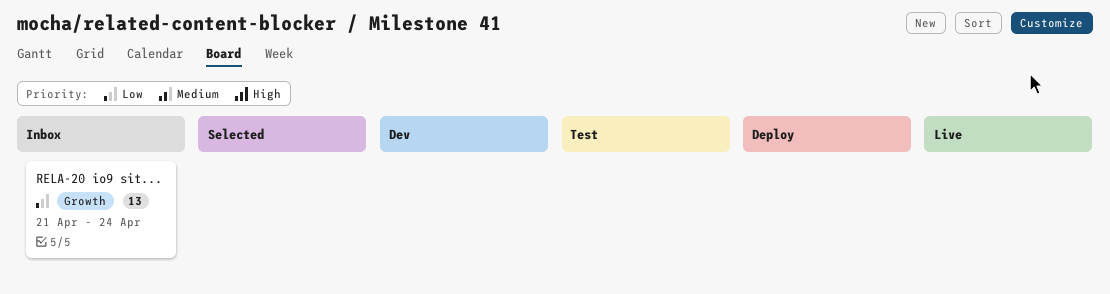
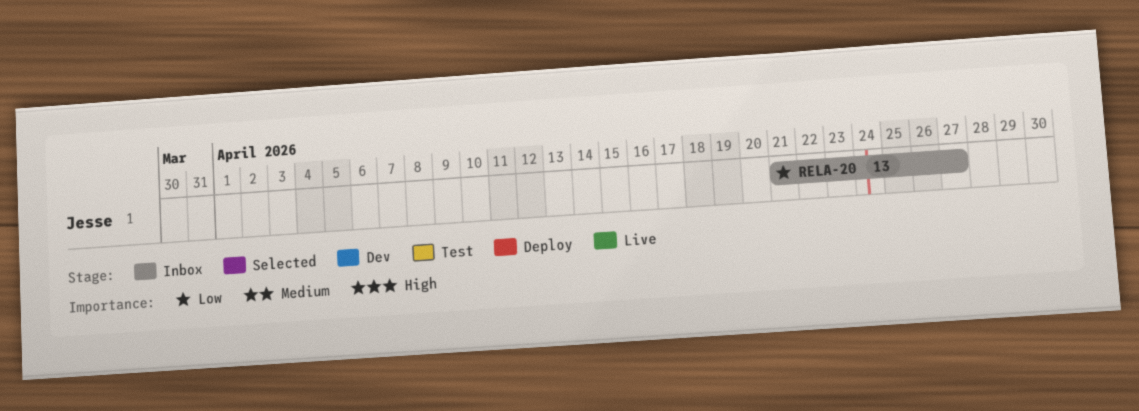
RELA-20, due: Apr 24 -> Apr 27

